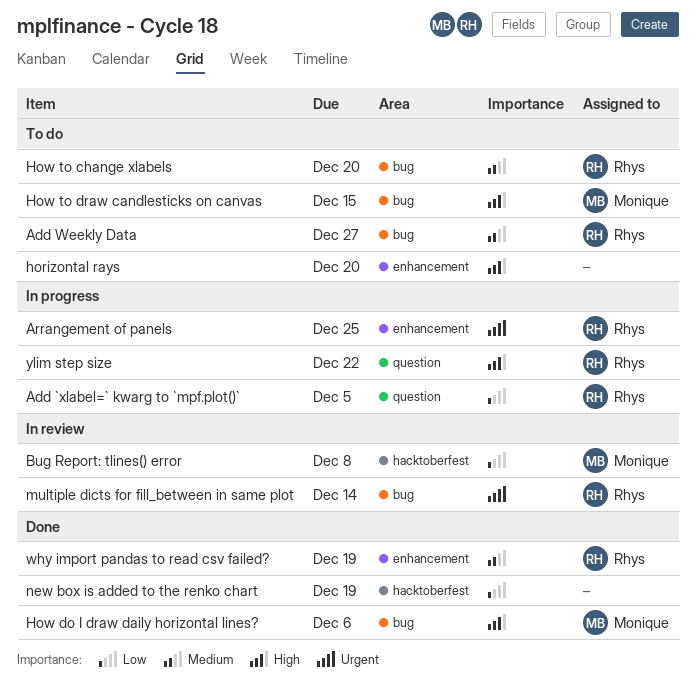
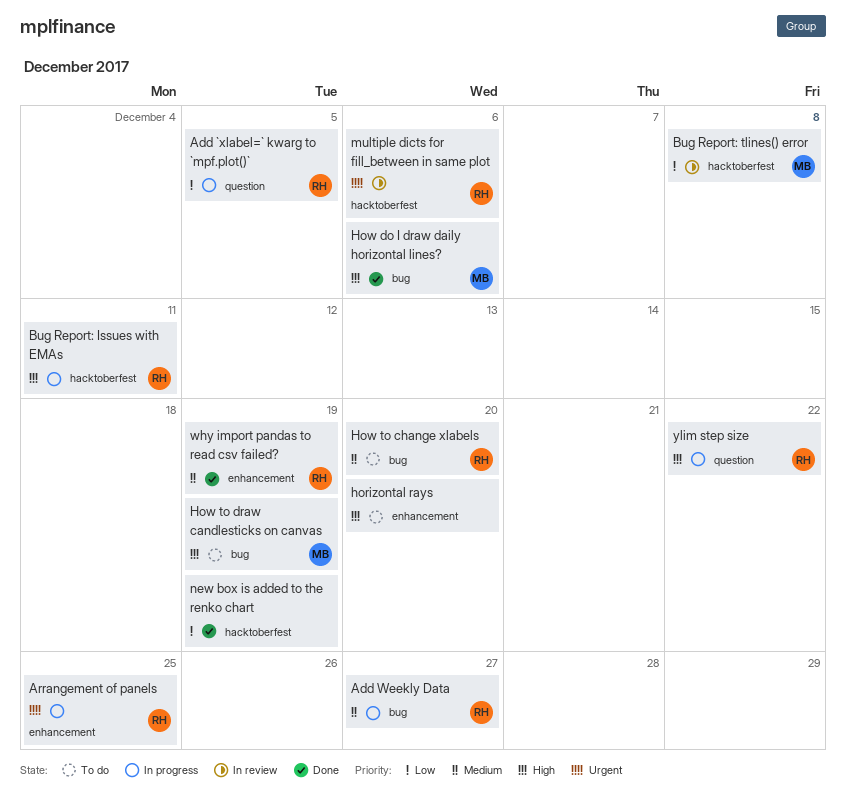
Add Weekly Data, status: To do -> In progress
Bug Report: Issues with EMAs: none -> present
How to draw candlesticks on canvas, due: Dec 15 -> Dec 19
multiple dicts for fill_between in same plot, label: bug -> hacktoberfest
multiple dicts for fill_between in same plot, due: Dec 14 -> Dec 6

